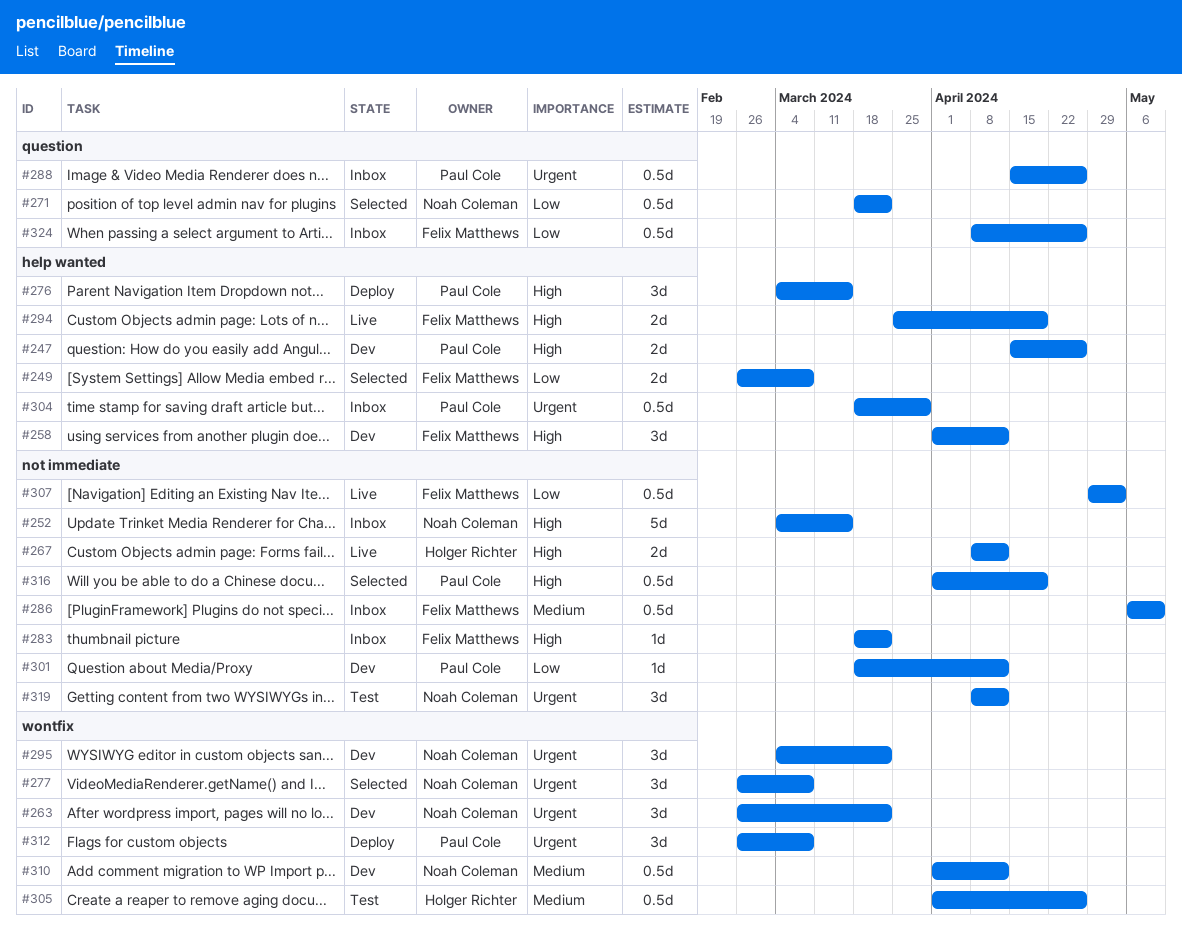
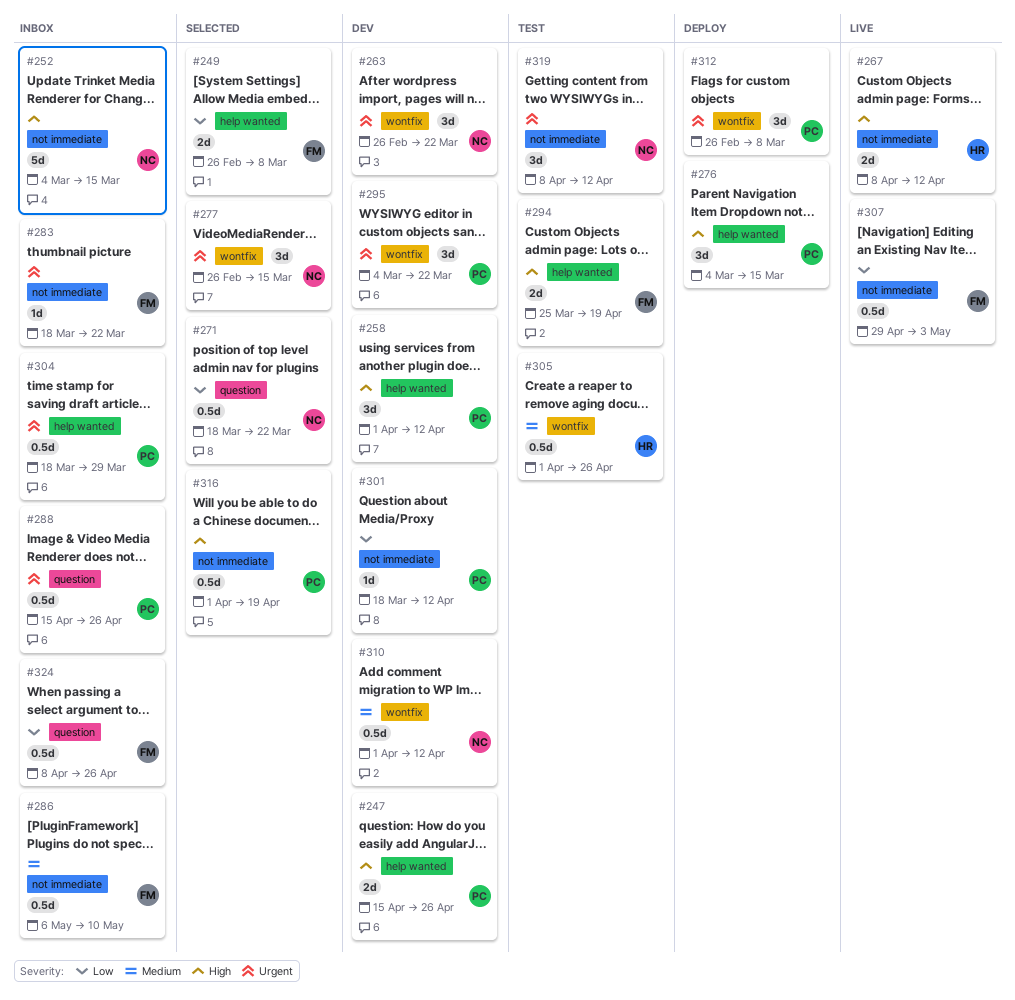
#258, owner: Felix Matthews -> Paul Cole
#277, due: Mar 8 -> Mar 15
#283, priority: High -> Urgent
#294, status: Live -> Test
#295, owner: Noah Coleman -> Paul Cole

